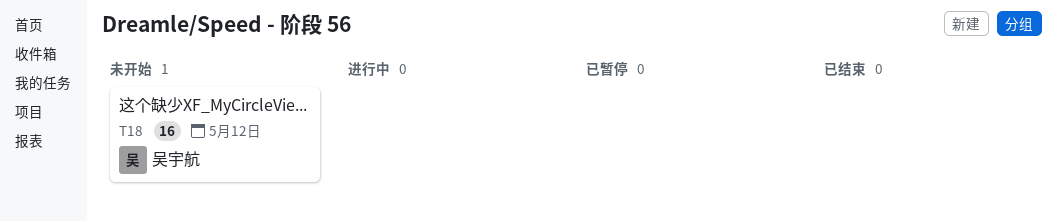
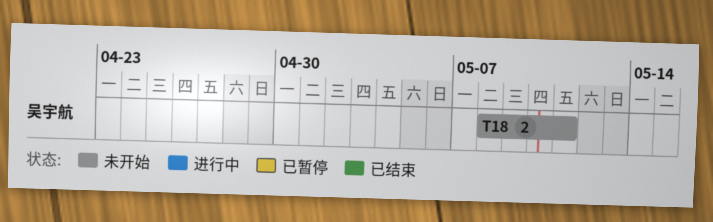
T18, estimate: 16 -> 2
T18, due: May 12 -> May 11

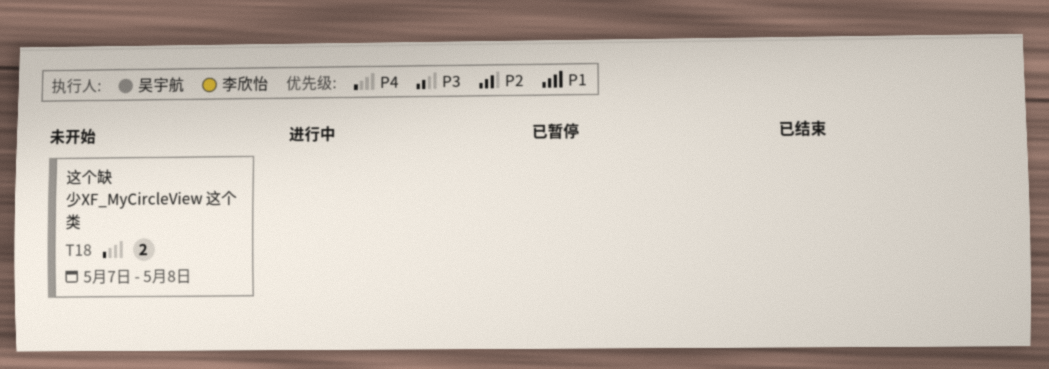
T18, start: May 8 -> May 7
T18, due: May 11 -> May 8

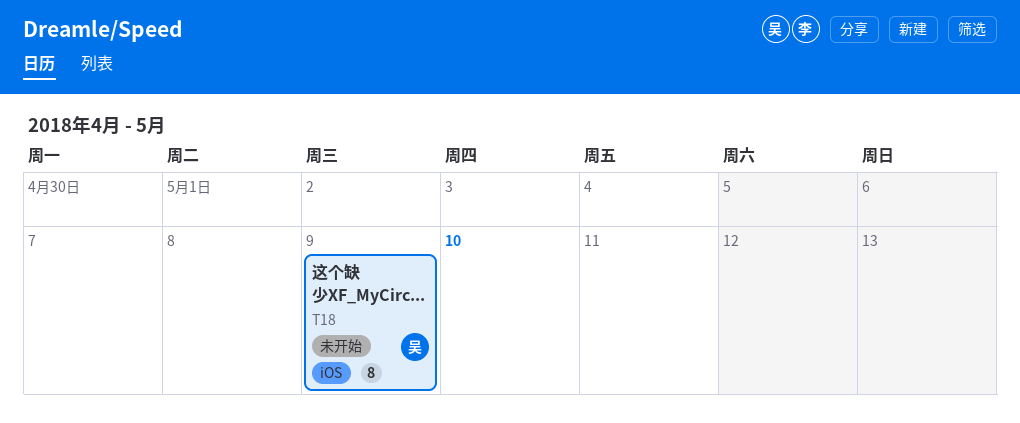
T18, estimate: 2 -> 8
T18, due: May 8 -> May 9

